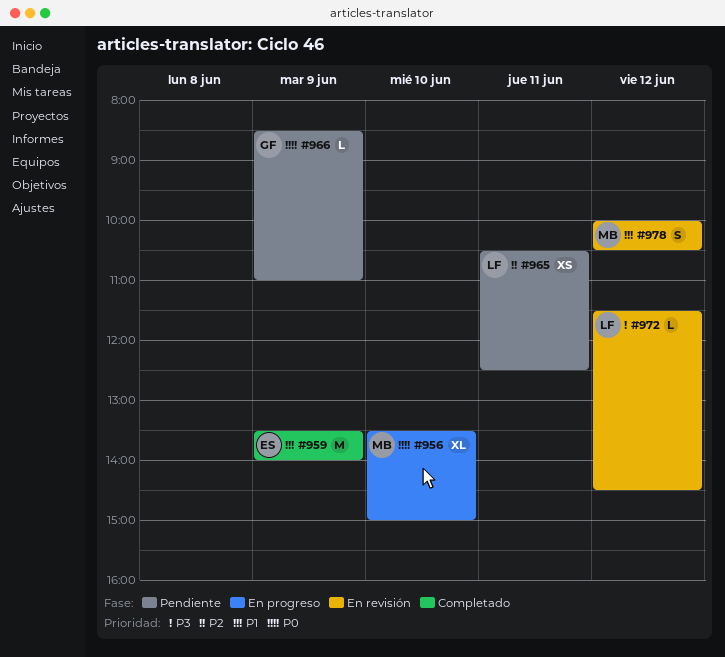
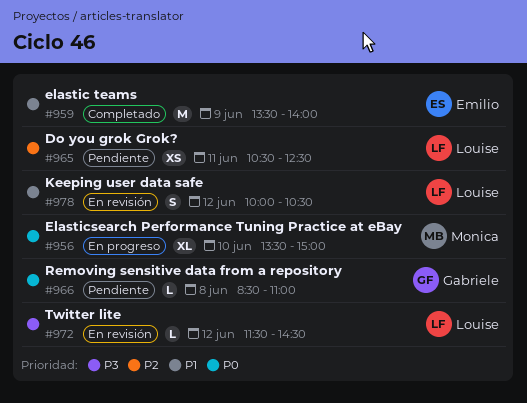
#966, day: Jun 9 -> Jun 8
#978, owner: Monica -> Louise

